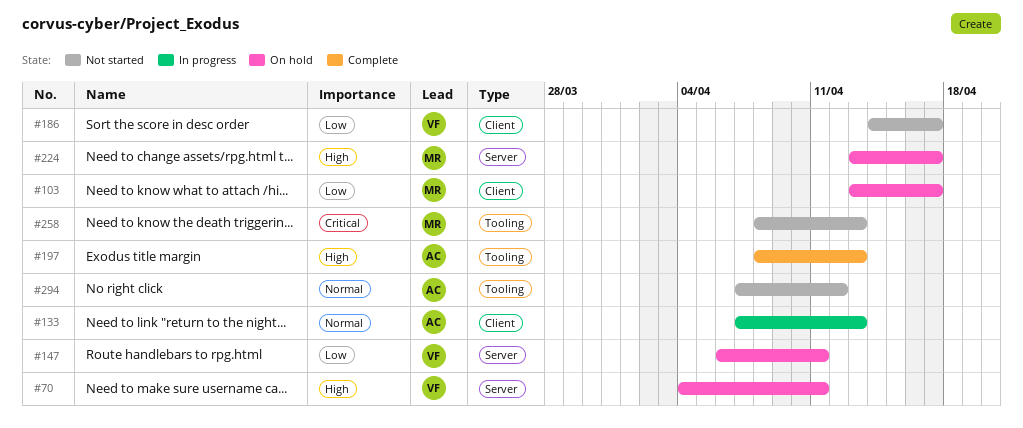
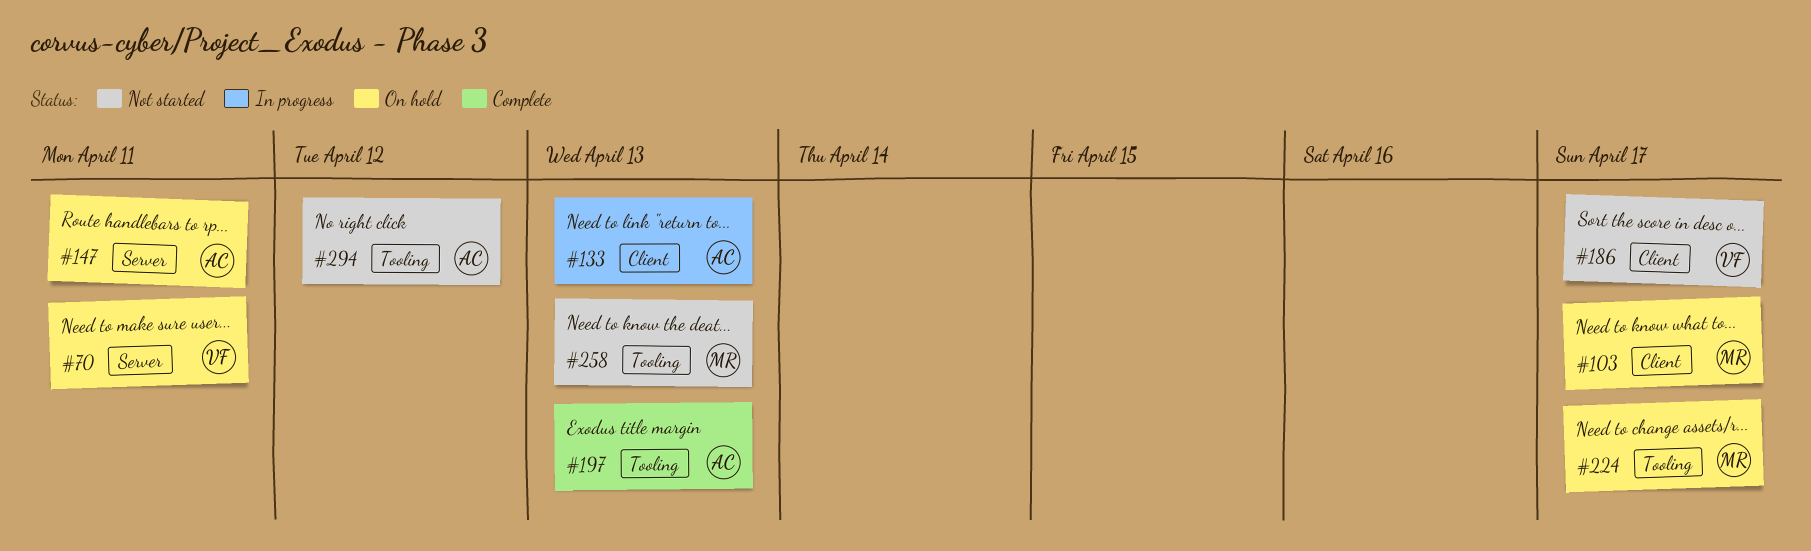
#147, owner: VF -> AC
#224, label: Server -> Tooling

